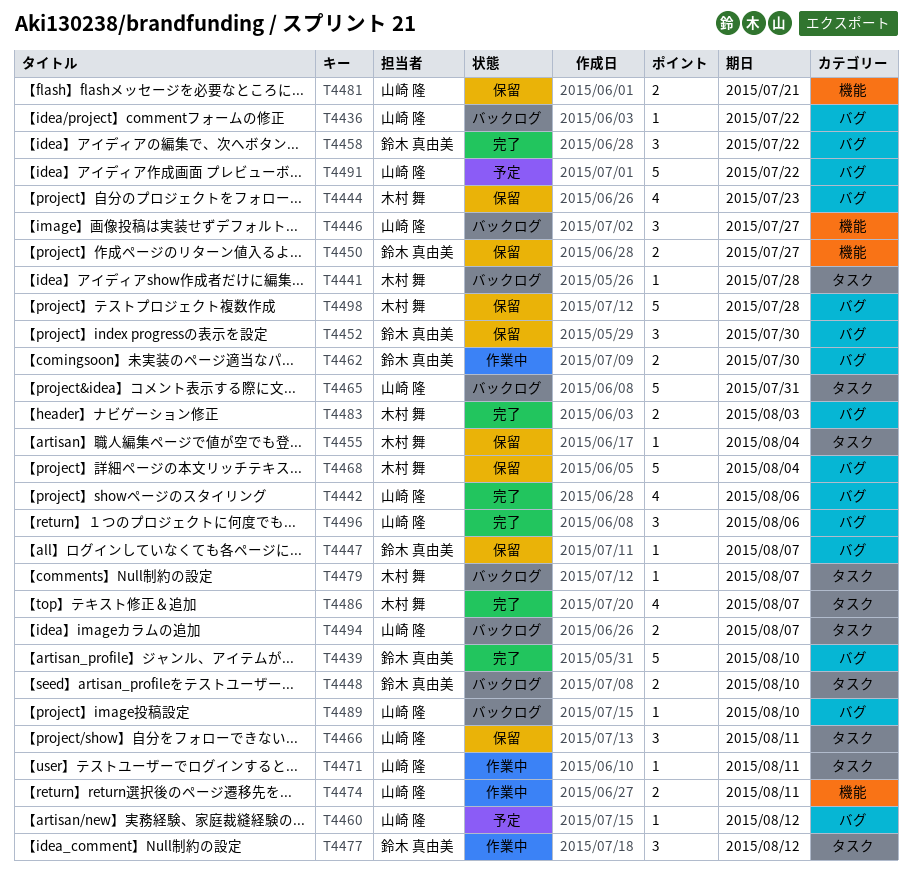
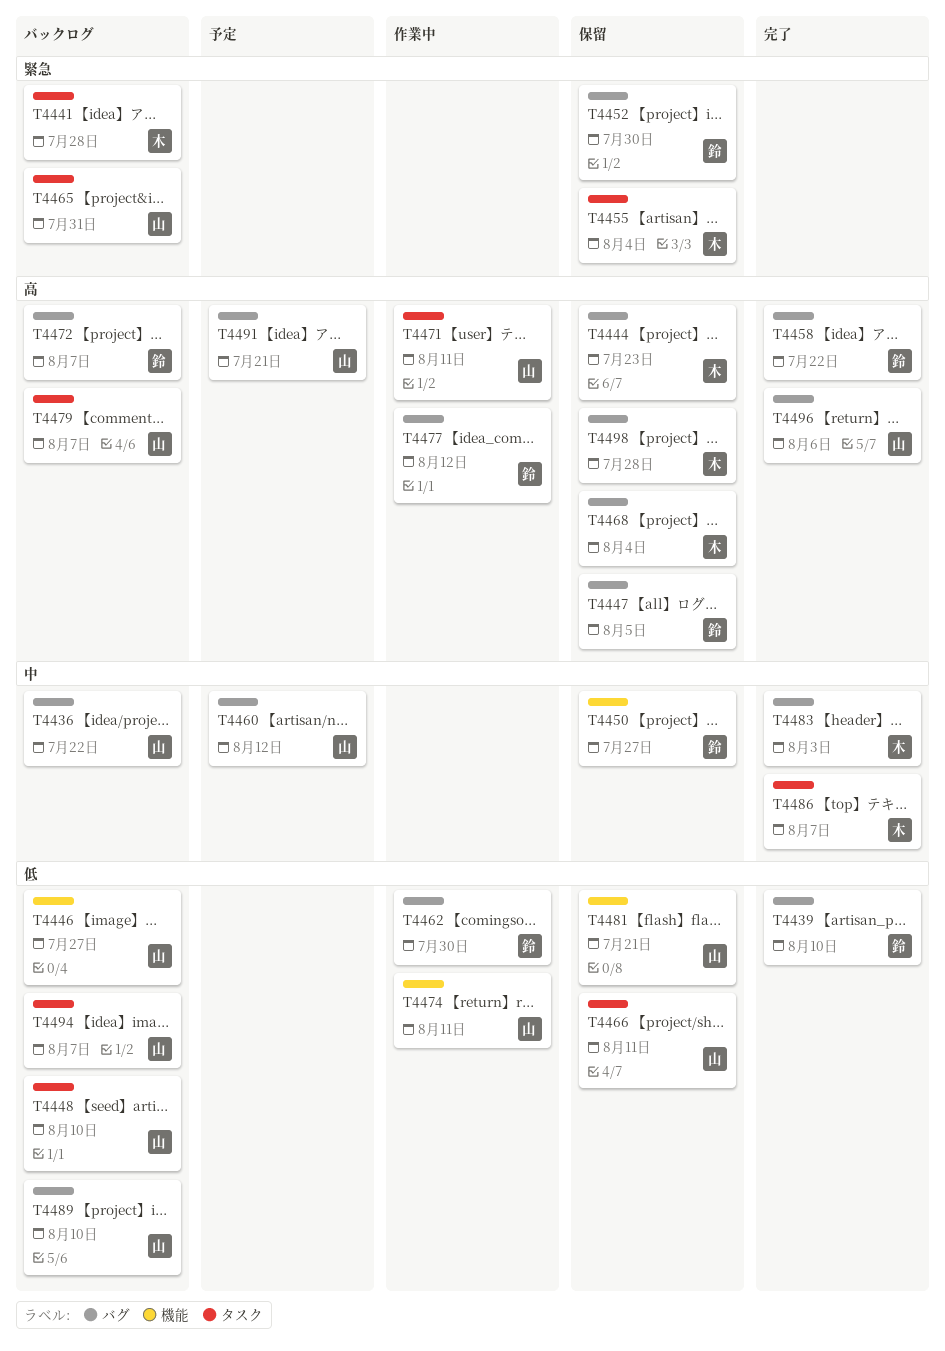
T4442: present -> none
T4447, due: Aug 7 -> Aug 5
T4448, owner: 鈴木 真由美 -> 山崎 隆
T4472: none -> present
T4477, label: タスク -> バグ
T4479, owner: 木村 舞 -> 山崎 隆
T4491, due: Jul 22 -> Jul 21

